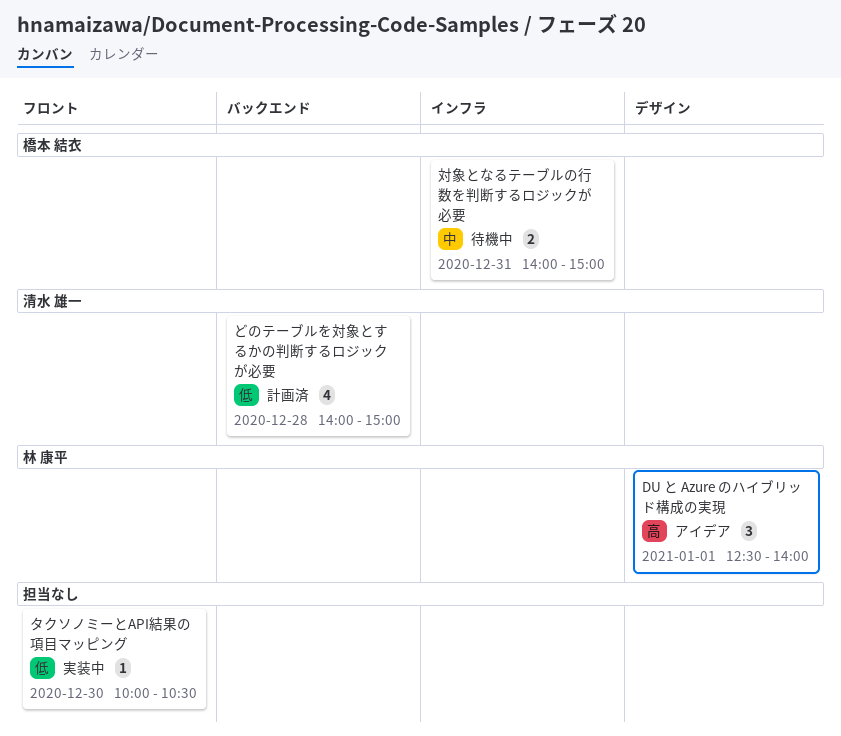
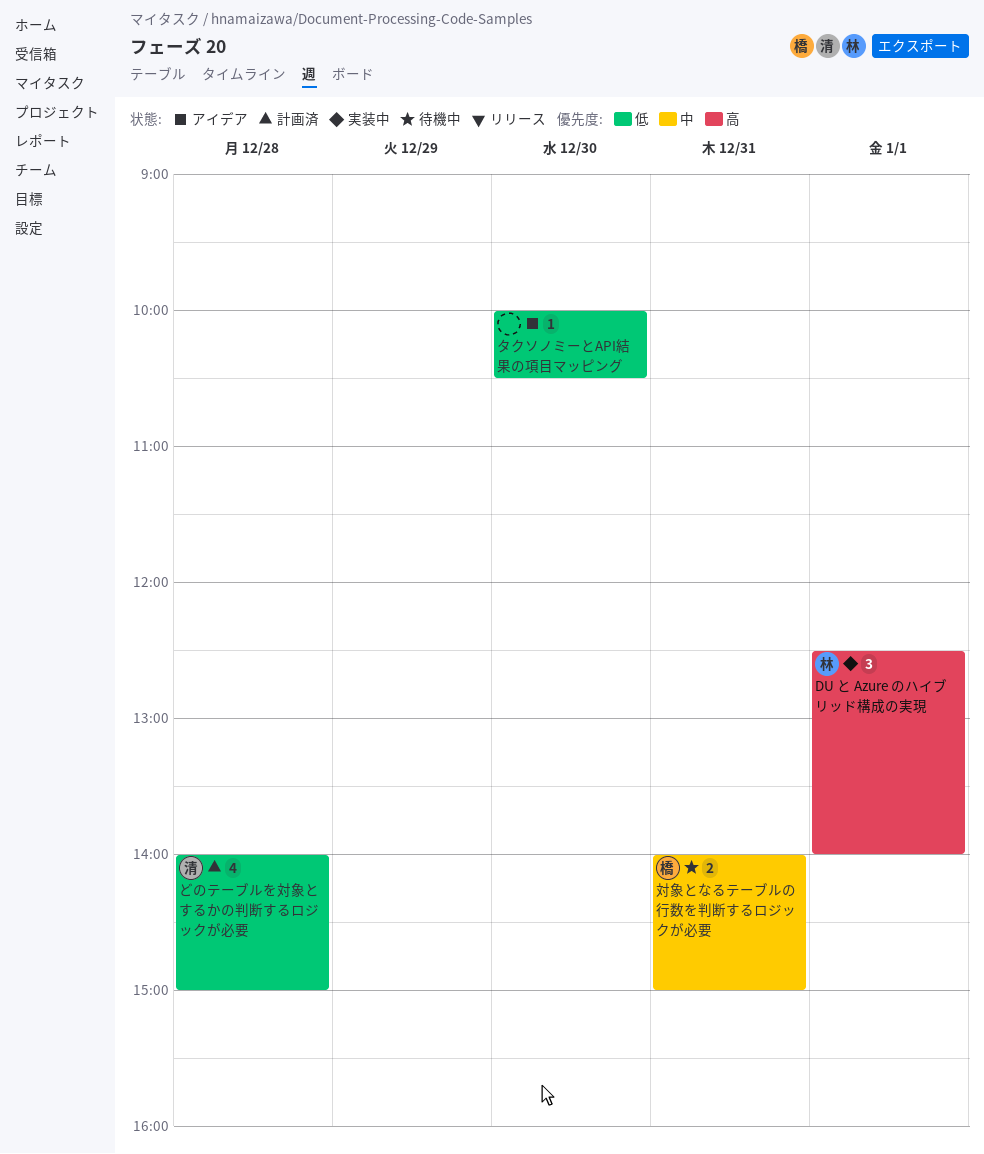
DU と Azure のハイブリッド構成の実現, status: アイデア -> 実装中
タクソノミーとAPI結果の項目マッピング, status: 実装中 -> アイデア

